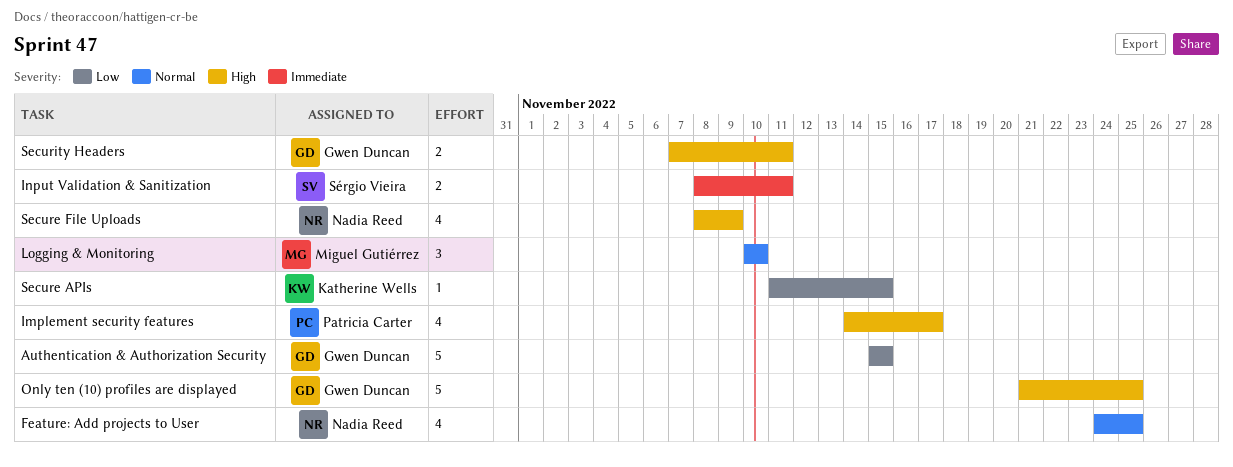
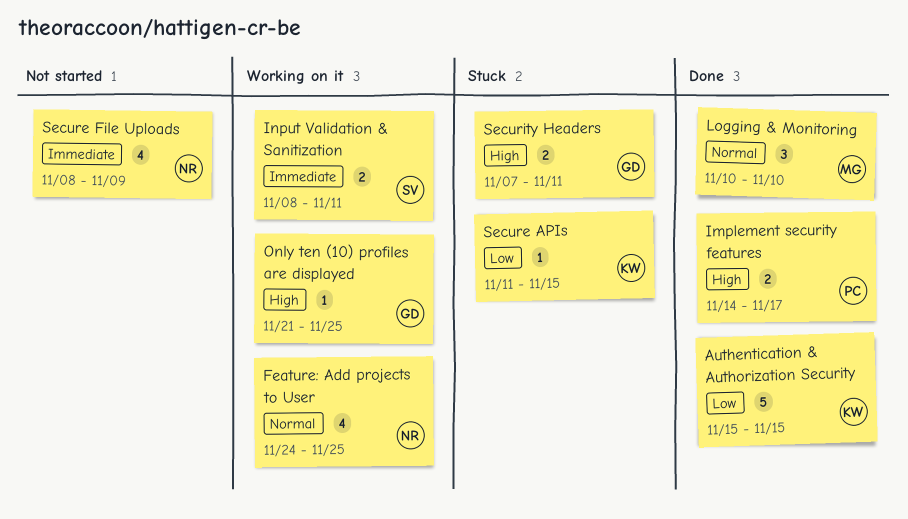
Authentication & Authorization Security, owner: Gwen Duncan -> Katherine Wells
Implement security features, estimate: 4 -> 2
Only ten (10) profiles are displayed, estimate: 5 -> 1
Secure File Uploads, priority: High -> Immediate

